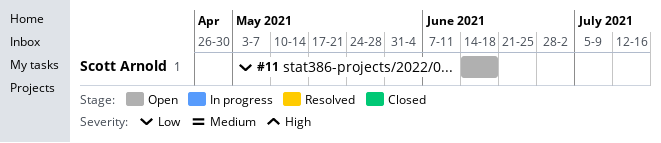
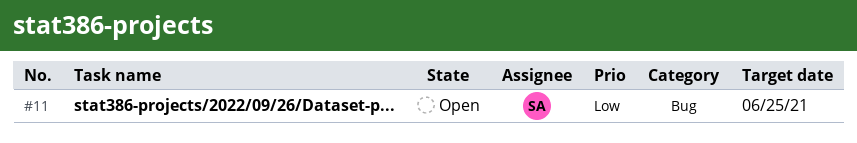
#11, due: Jun 18 -> Jun 25

